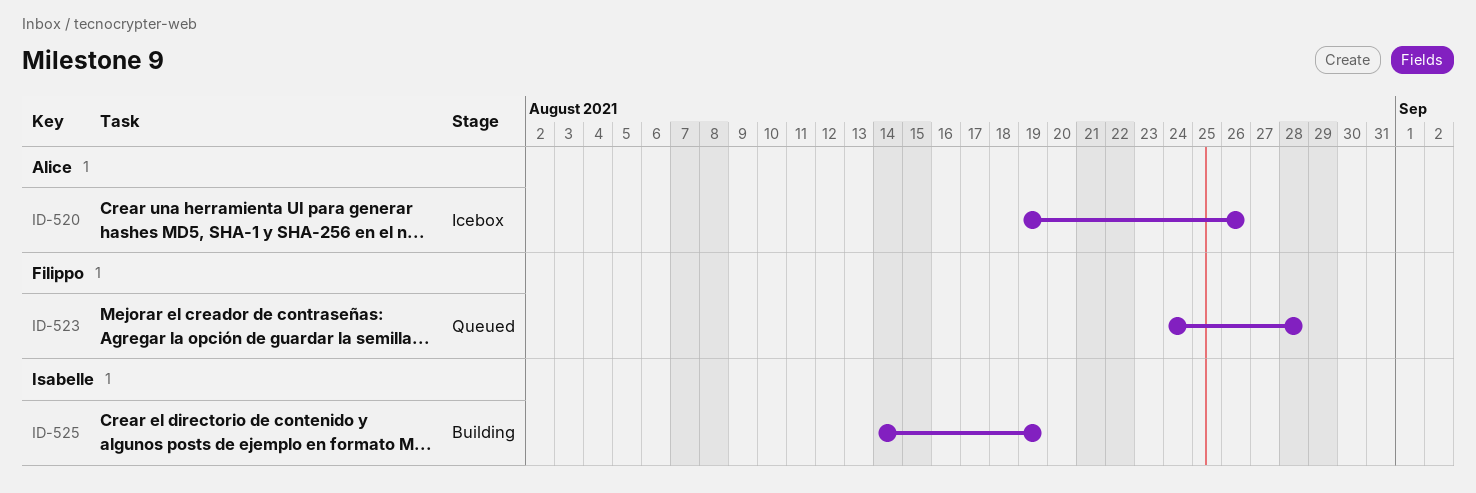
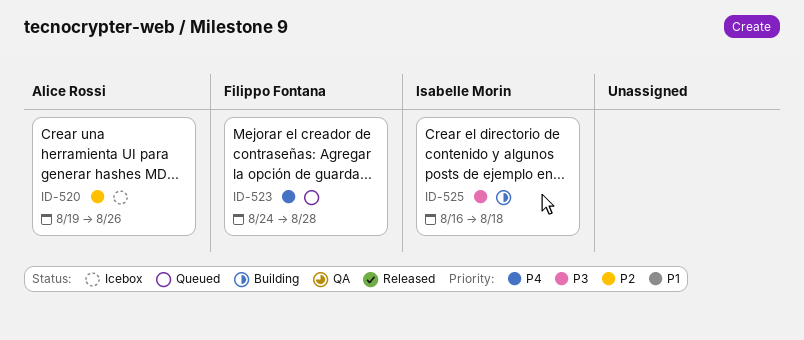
ID-525, start: Aug 14 -> Aug 16
ID-525, due: Aug 19 -> Aug 18

